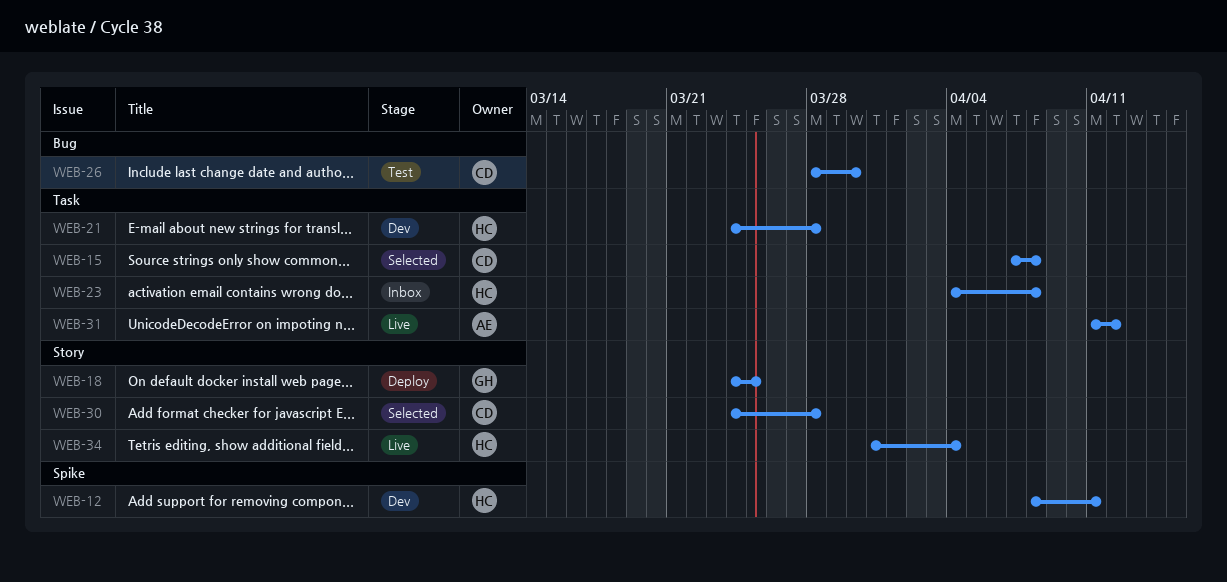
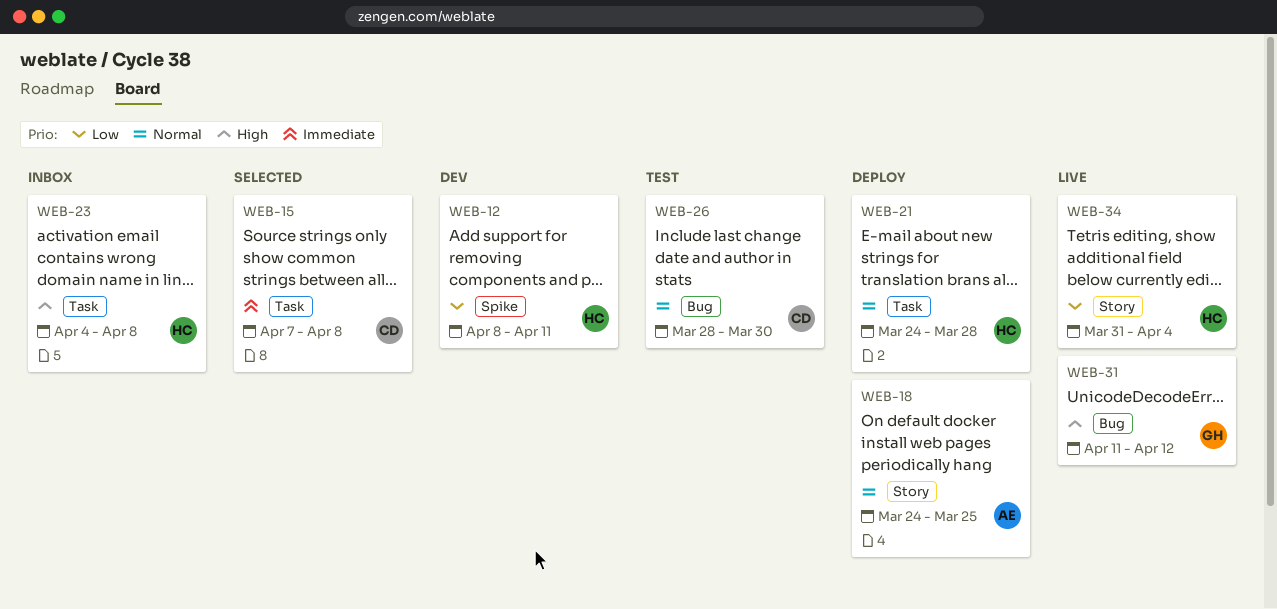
WEB-18, owner: GH -> AE
WEB-21, status: Dev -> Deploy
WEB-30: present -> none
WEB-31, owner: AE -> GH
WEB-31, label: Task -> Bug

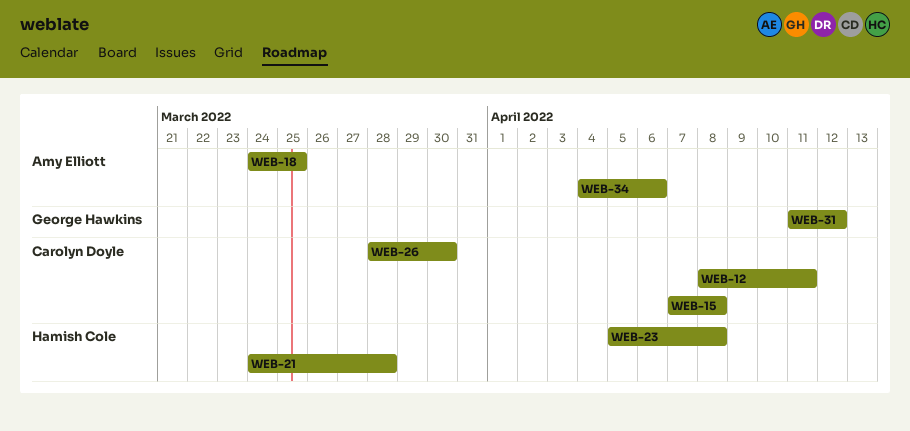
WEB-12, owner: Hamish Cole -> Carolyn Doyle
WEB-23, start: Apr 4 -> Apr 5
WEB-34, owner: Hamish Cole -> Amy Elliott
WEB-34, start: Mar 31 -> Apr 4
WEB-34, due: Apr 4 -> Apr 6

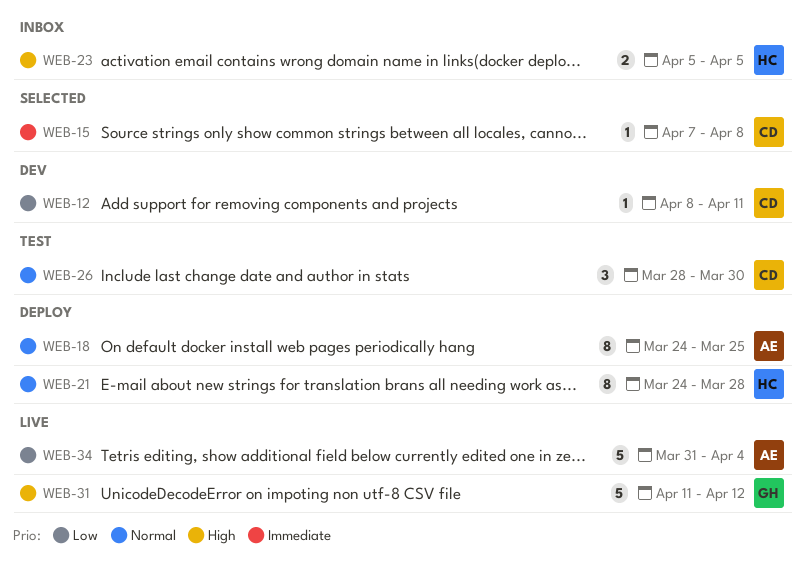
WEB-23, due: Apr 8 -> Apr 5
WEB-34, start: Apr 4 -> Mar 31
WEB-34, due: Apr 6 -> Apr 4

